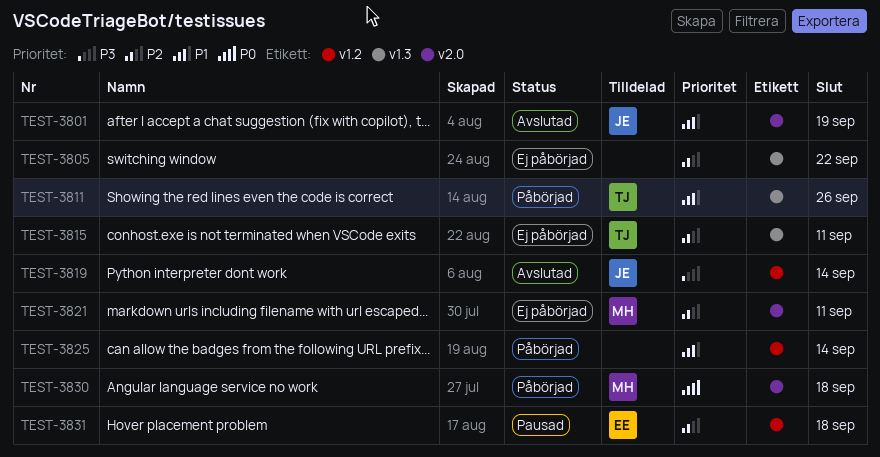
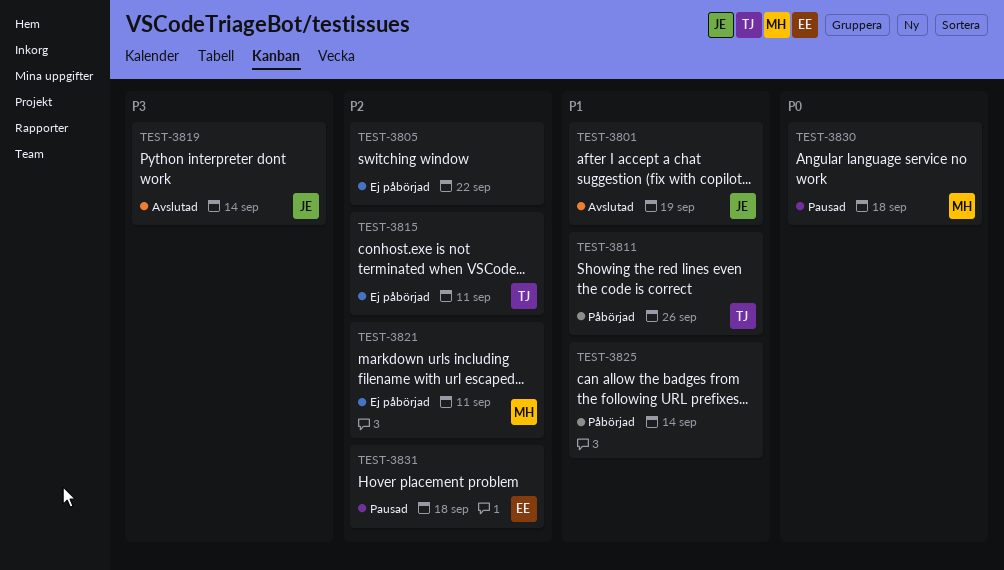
TEST-3830, status: Påbörjad -> Pausad

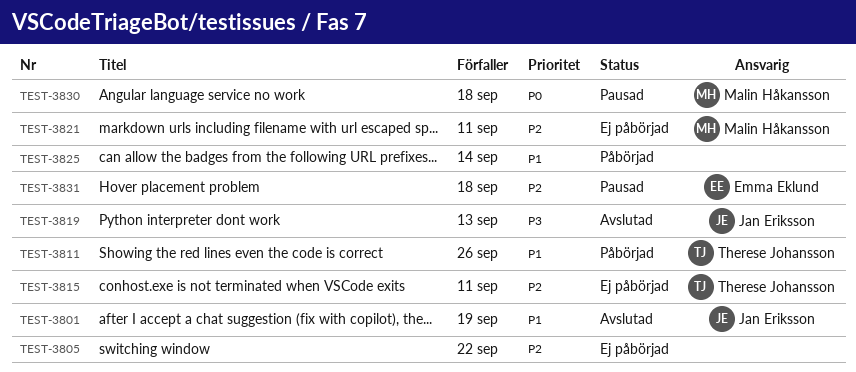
TEST-3819, due: Sep 14 -> Sep 13

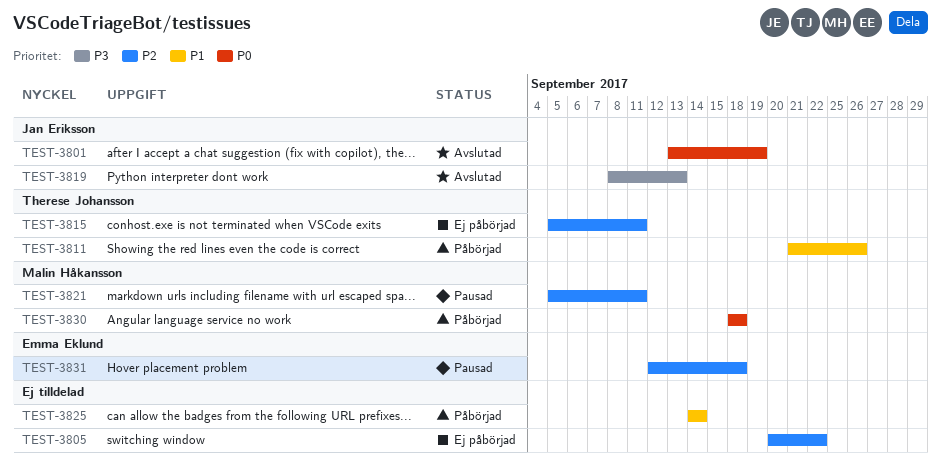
TEST-3801, priority: P1 -> P0
TEST-3821, status: Ej påbörjad -> Pausad
TEST-3830, status: Pausad -> Påbörjad

